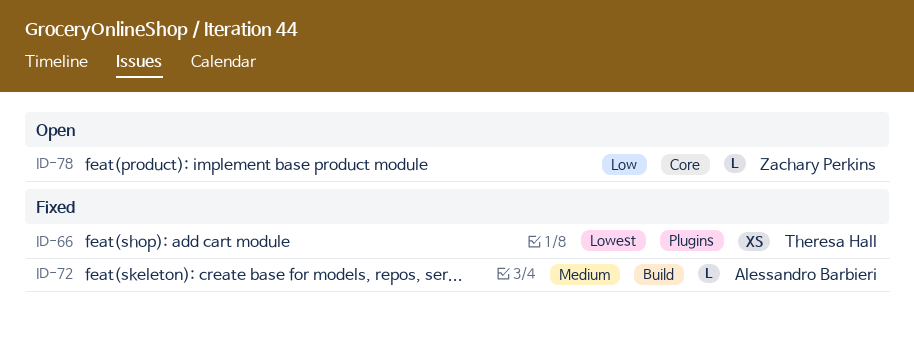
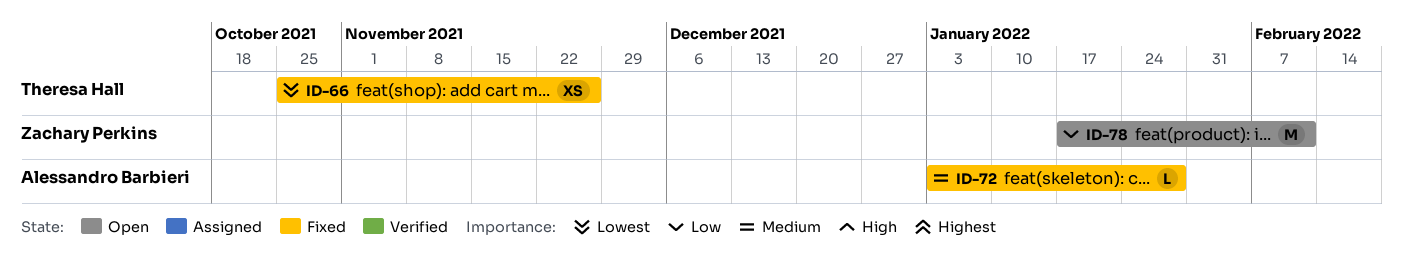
ID-78, estimate: L -> M

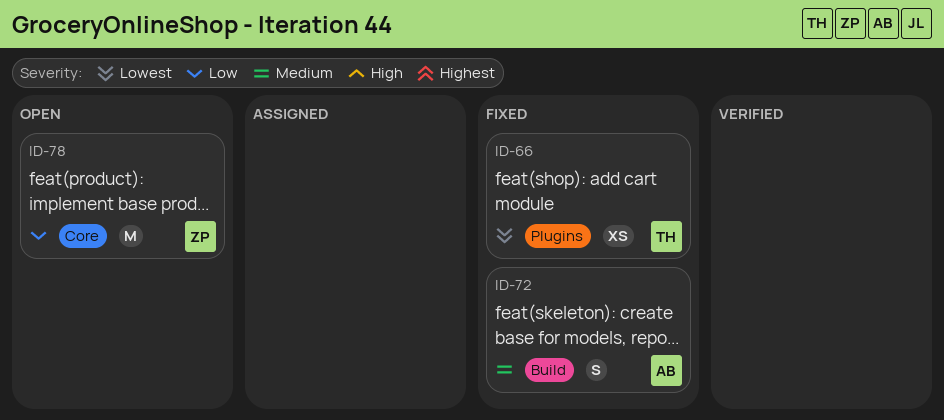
ID-72, estimate: L -> S

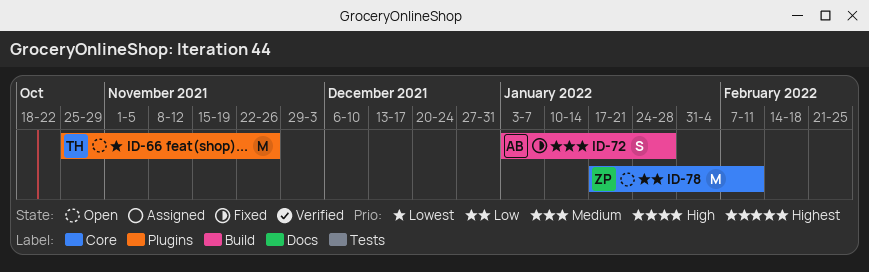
ID-66, status: Fixed -> Open
ID-66, estimate: XS -> M

